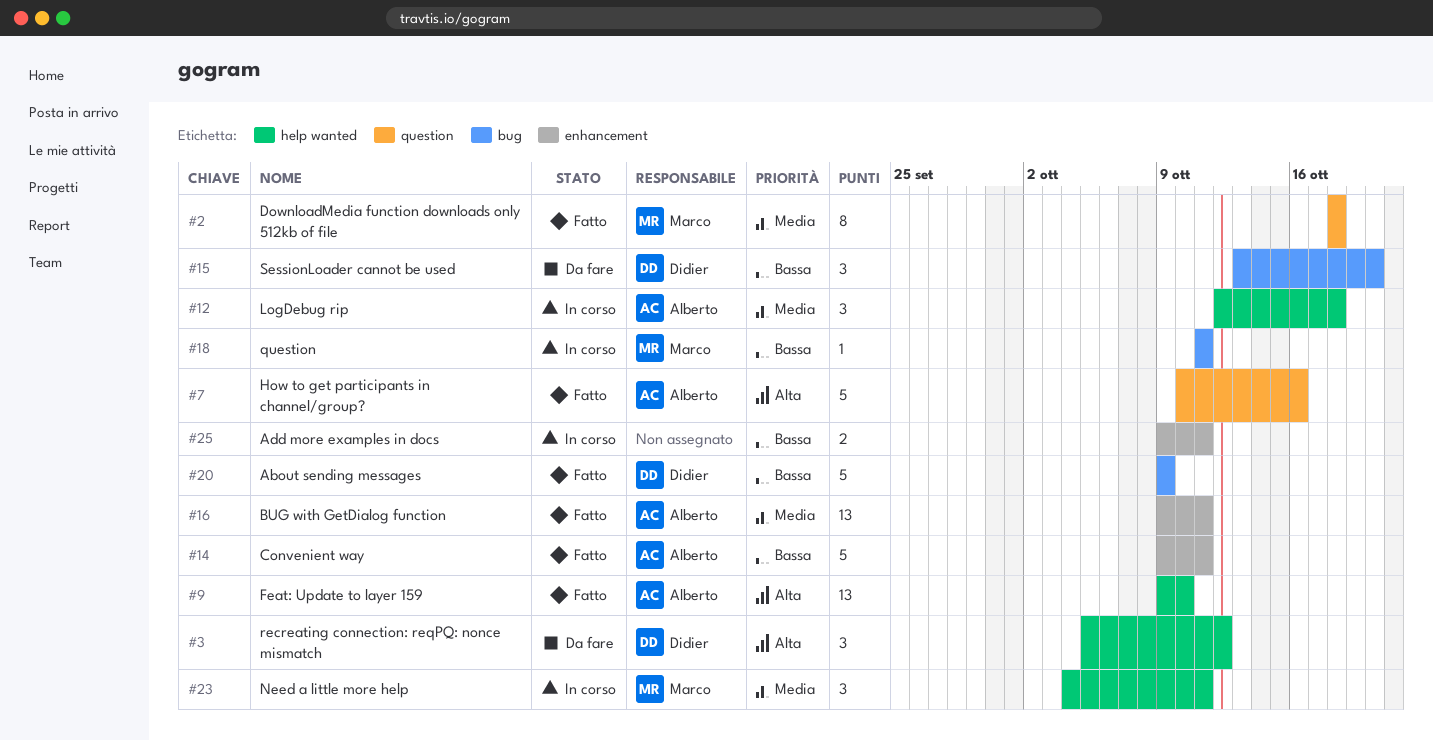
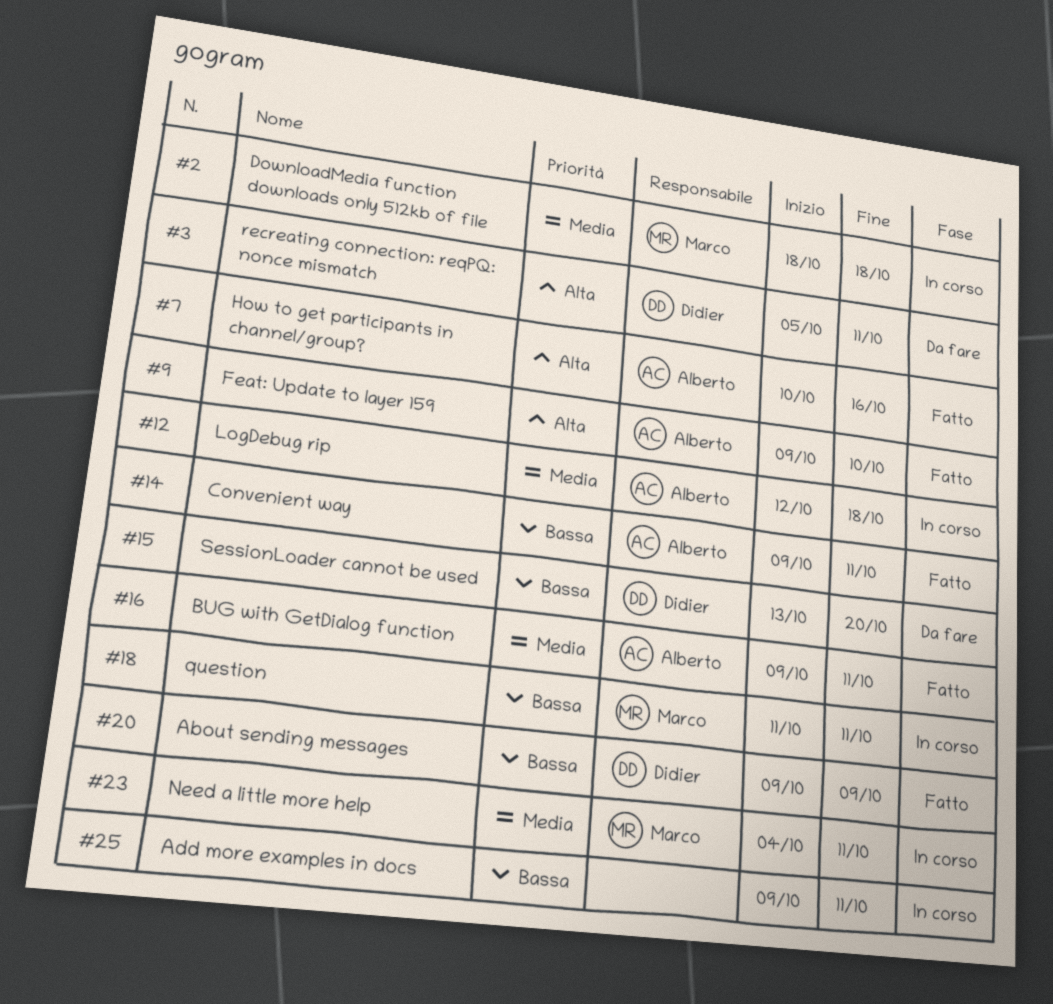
#2, status: Fatto -> In corso
#3, due: Oct 12 -> Oct 11

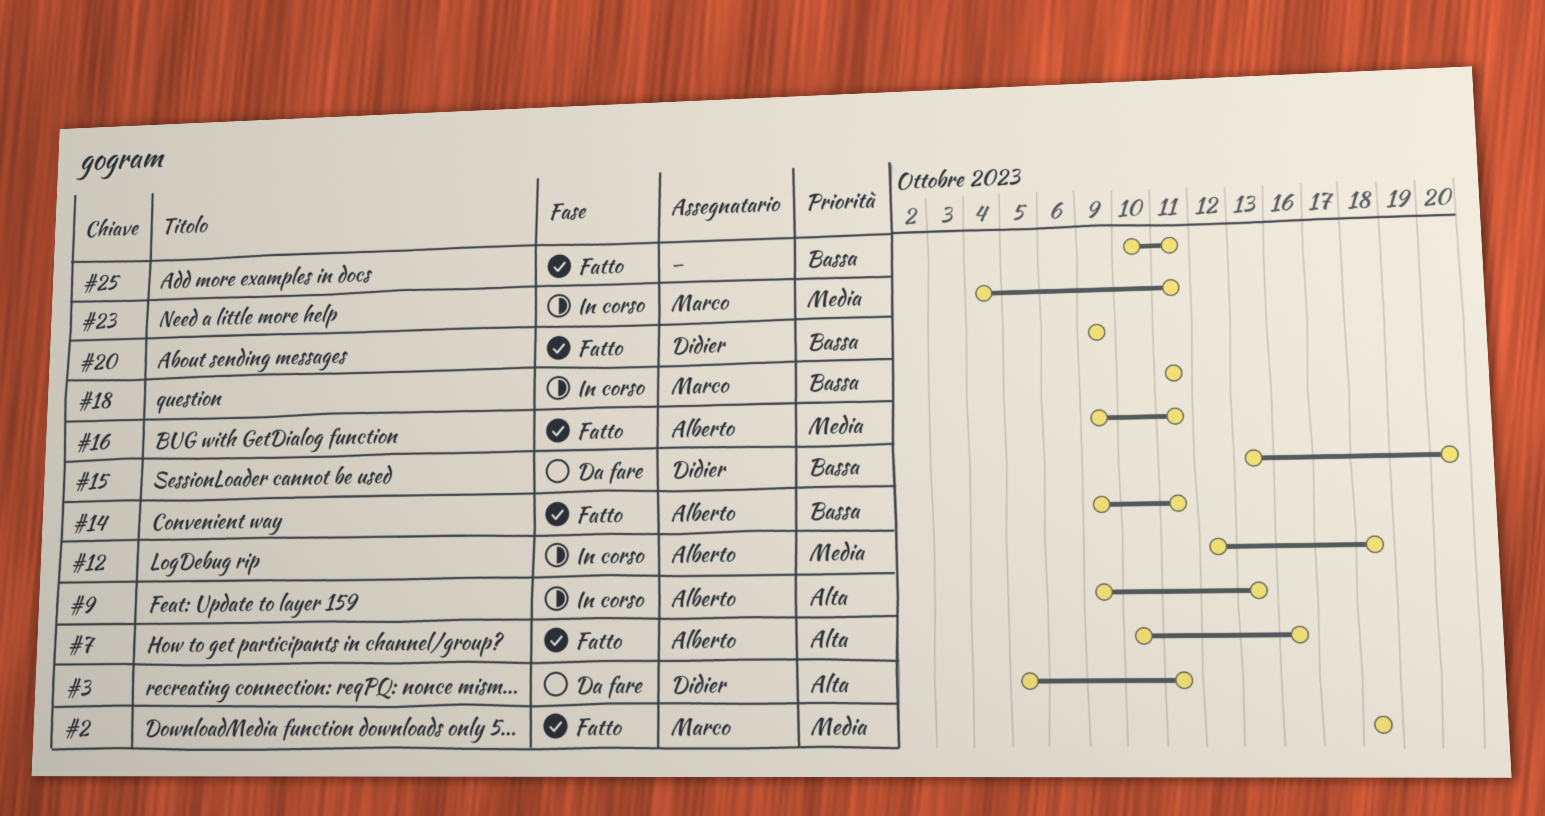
#2, status: In corso -> Fatto
#9, status: Fatto -> In corso
#9, due: Oct 10 -> Oct 13
#25, status: In corso -> Fatto
#25, start: Oct 9 -> Oct 10

